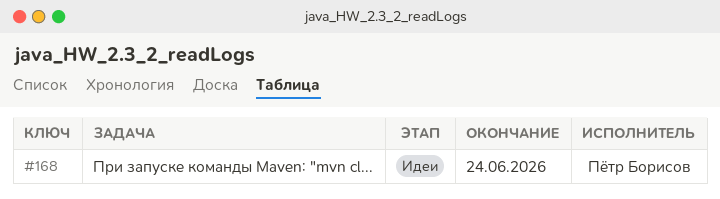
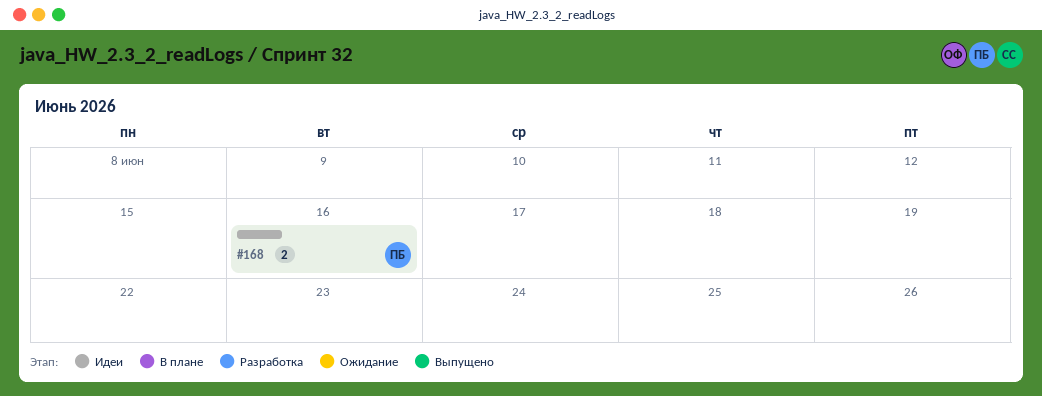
#168, due: Jun 24 -> Jun 16

